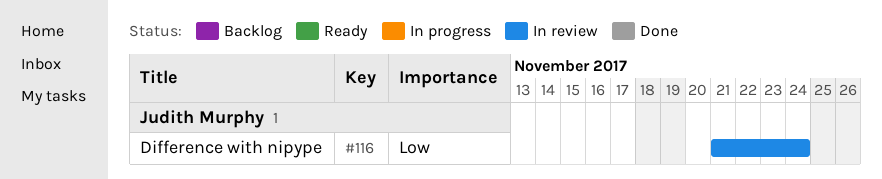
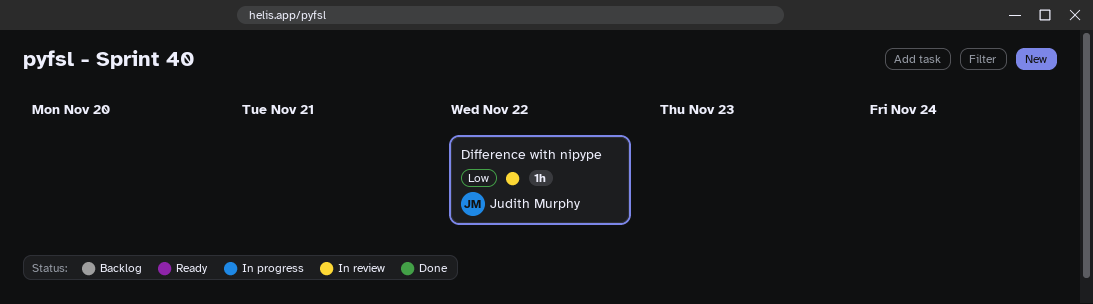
Difference with nipype, due: Nov 24 -> Nov 22

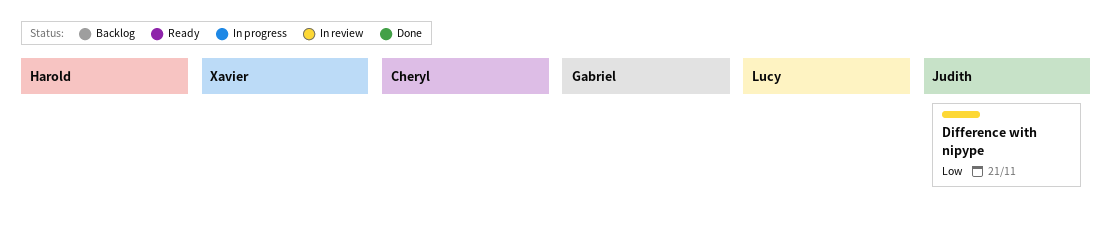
Difference with nipype, due: Nov 22 -> Nov 21

